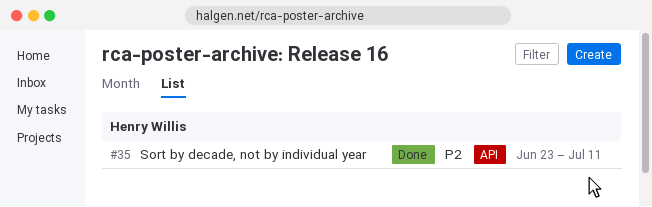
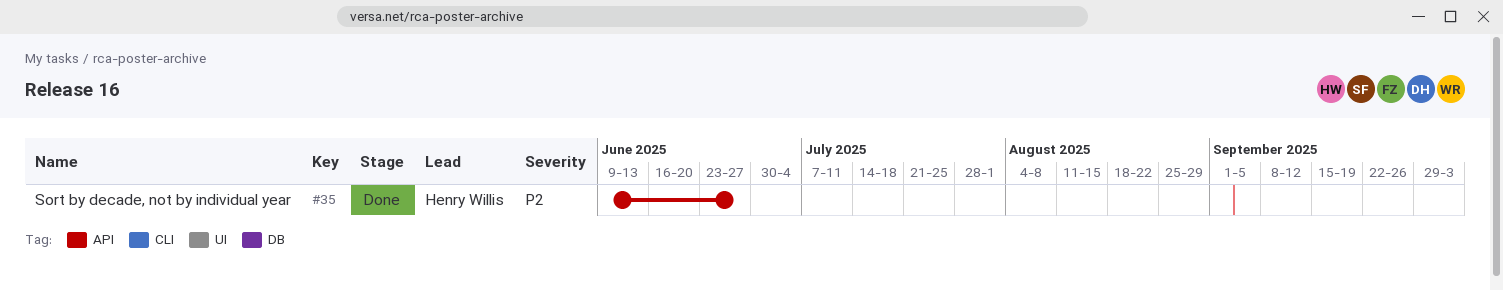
#35, start: Jun 23 -> Jun 9
#35, due: Jul 11 -> Jun 27

